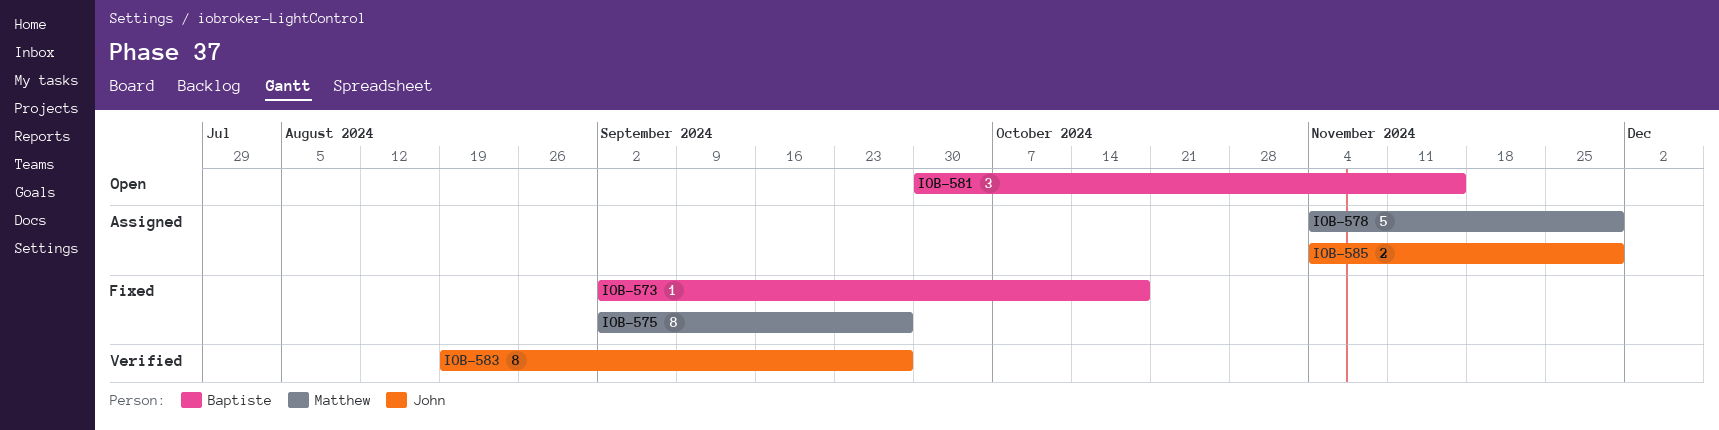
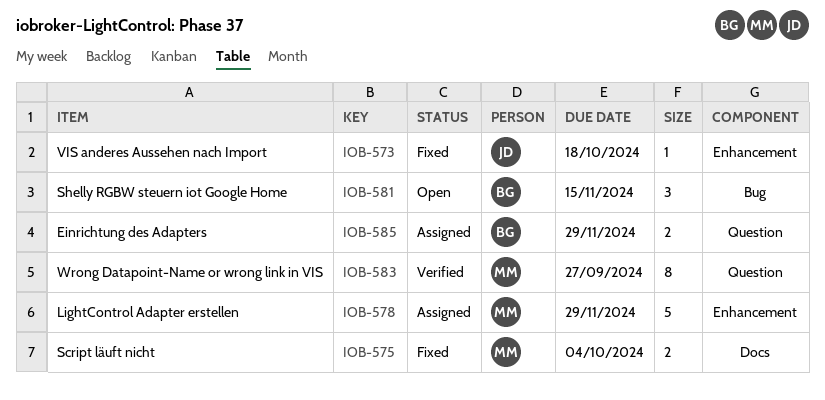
IOB-573, owner: Baptiste -> John
IOB-575, estimate: 8 -> 2
IOB-575, due: Sep 27 -> Oct 4
IOB-583, owner: John -> Matthew
IOB-585, owner: John -> Baptiste

